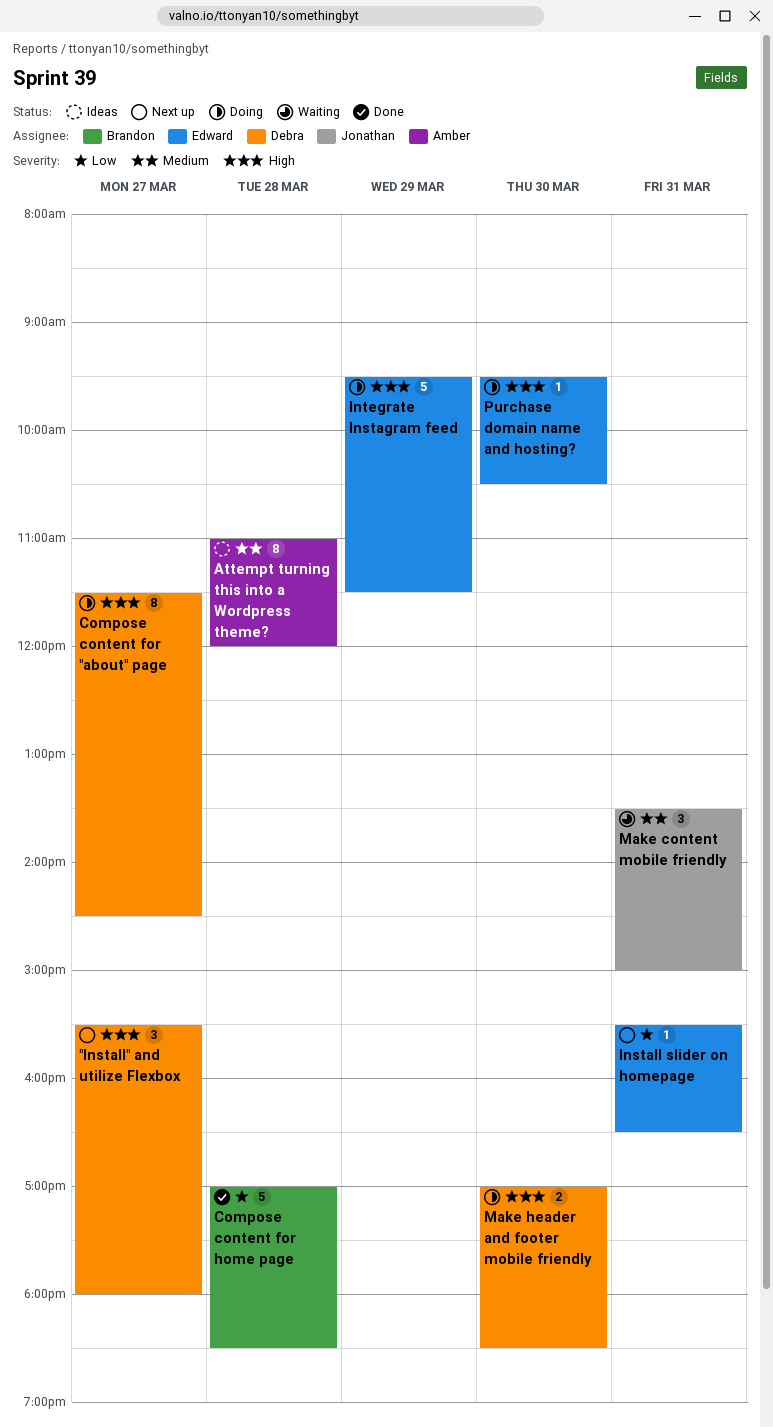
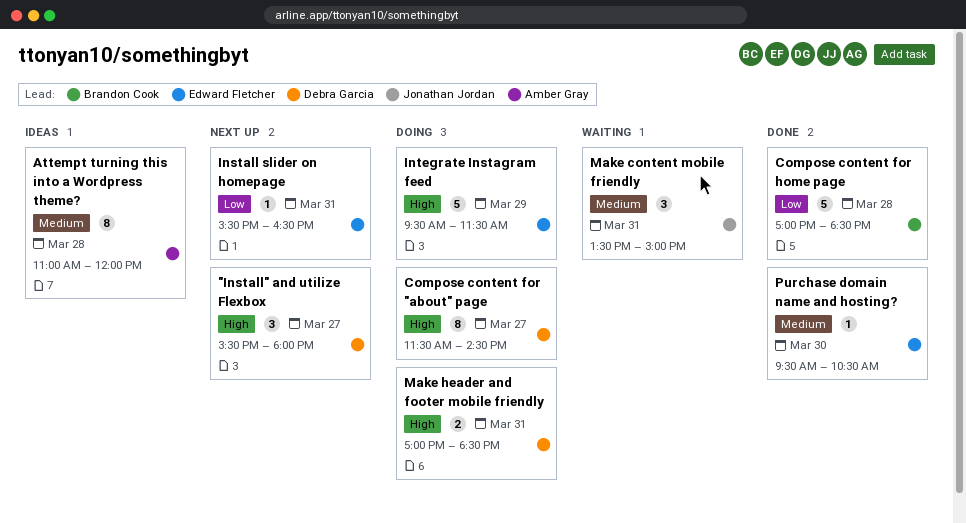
Make header and footer mobile friendly, day: Mar 30 -> Mar 31
Purchase domain name and hosting?, status: Doing -> Done
Purchase domain name and hosting?, priority: High -> Medium

